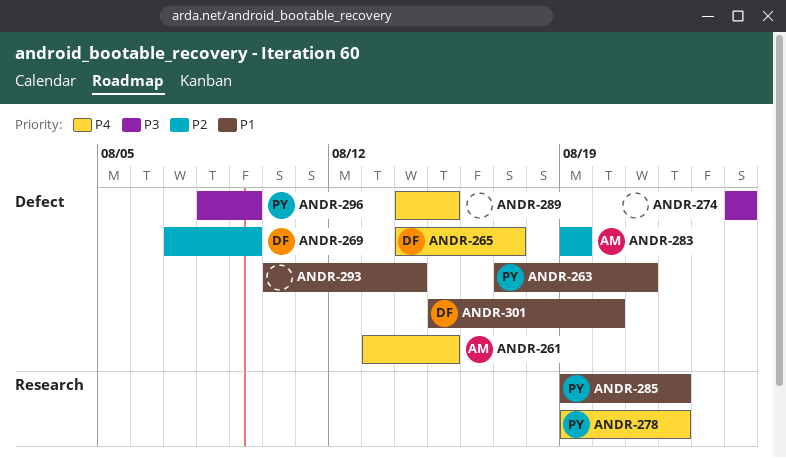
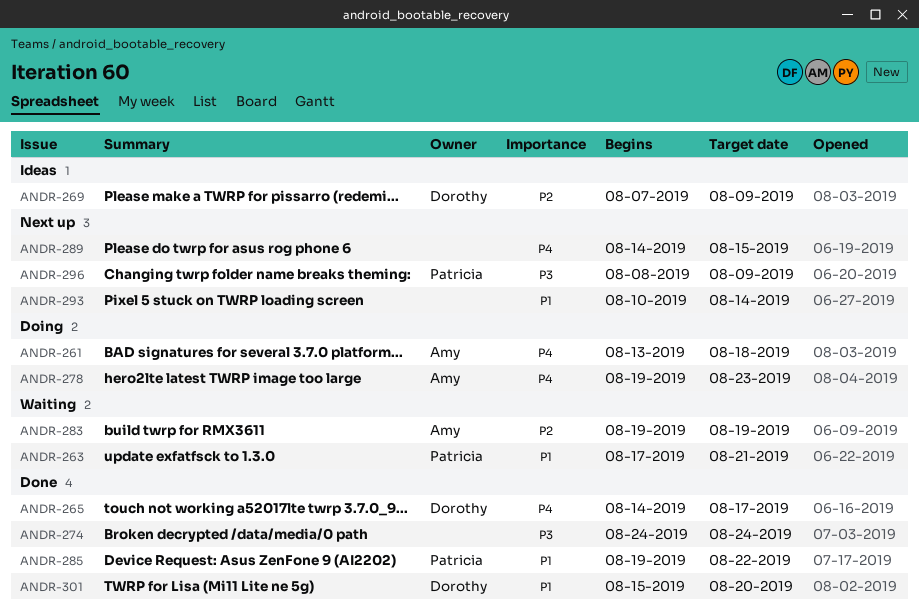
ANDR-261, due: Aug 15 -> Aug 18
ANDR-278, owner: Patricia -> Amy
ANDR-278, due: Aug 22 -> Aug 23

